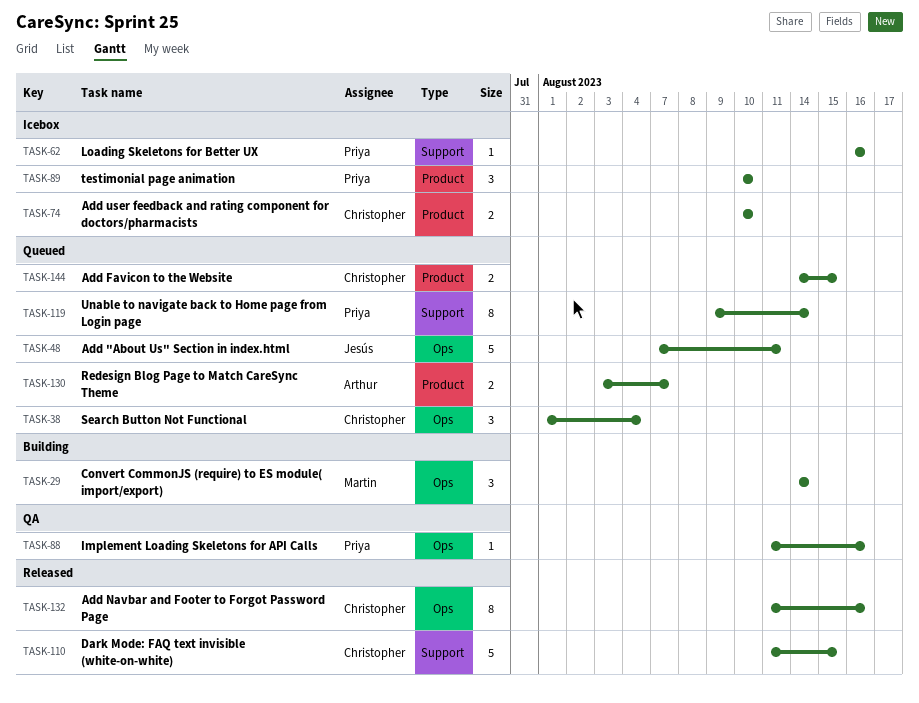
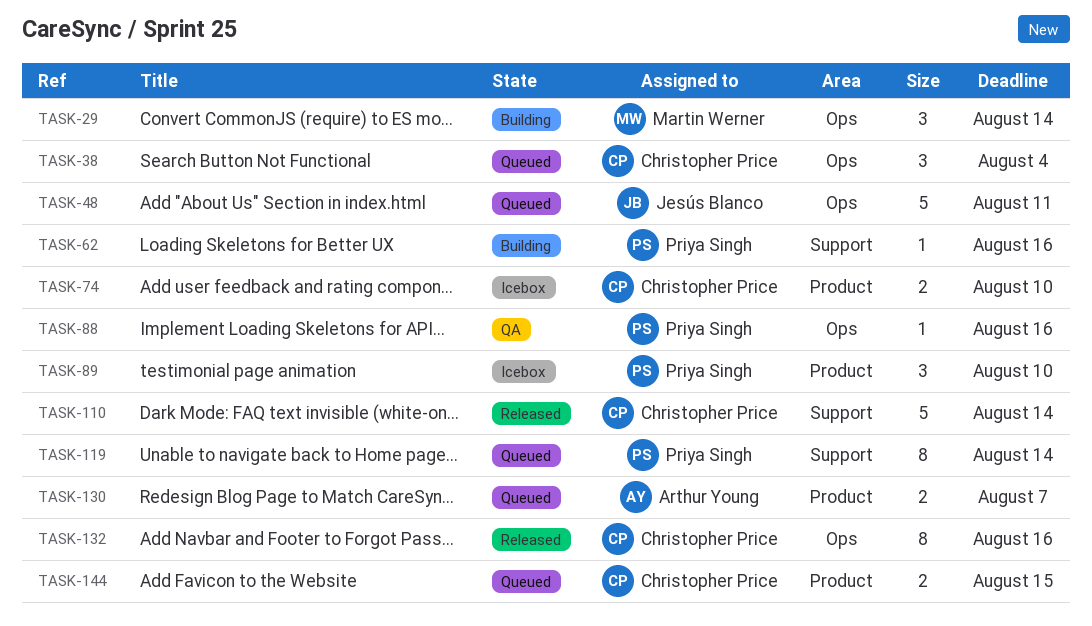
TASK-62, status: Icebox -> Building
TASK-110, due: Aug 15 -> Aug 14

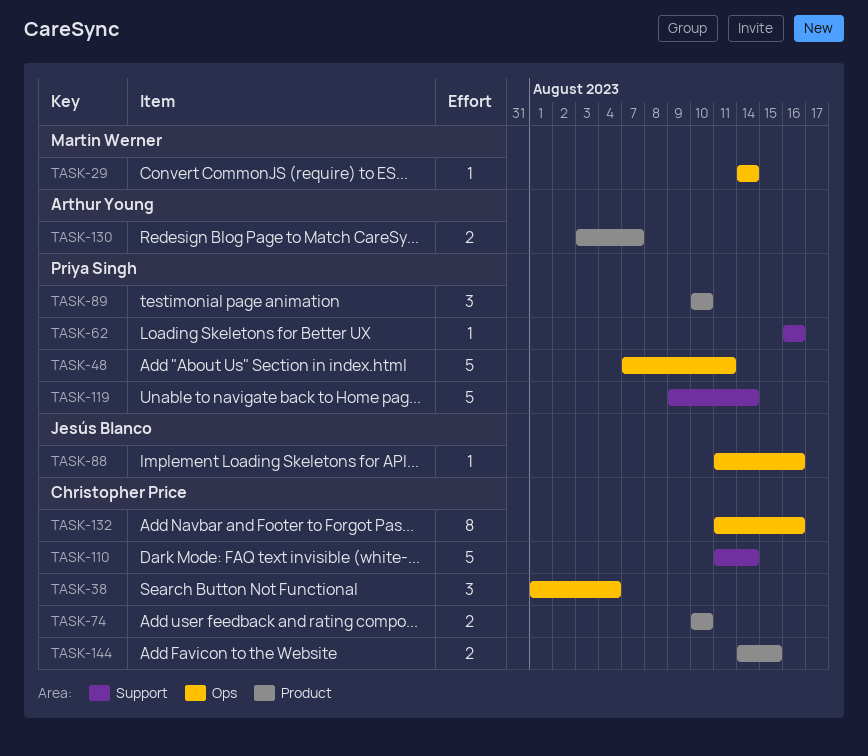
TASK-29, estimate: 3 -> 1
TASK-48, owner: Jesús Blanco -> Priya Singh
TASK-88, owner: Priya Singh -> Jesús Blanco
TASK-119, estimate: 8 -> 5

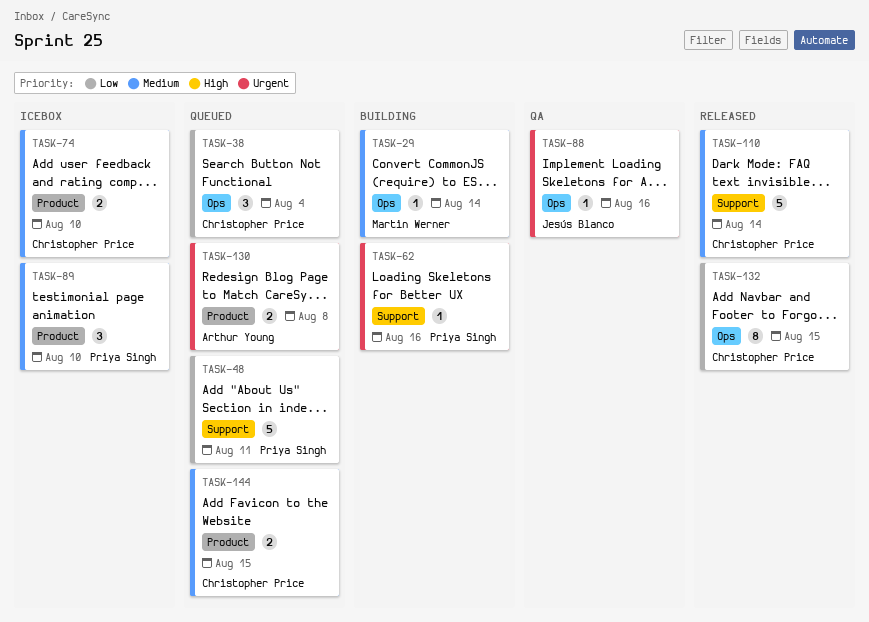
TASK-48, label: Ops -> Support
TASK-119: present -> none
TASK-130, due: Aug 7 -> Aug 8
TASK-132, due: Aug 16 -> Aug 15

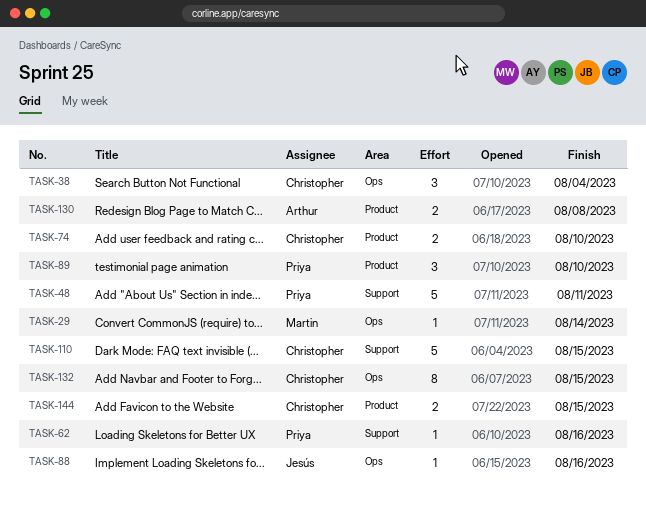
TASK-110, due: Aug 14 -> Aug 15

